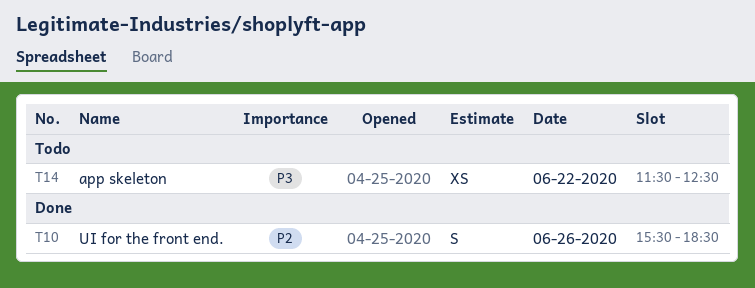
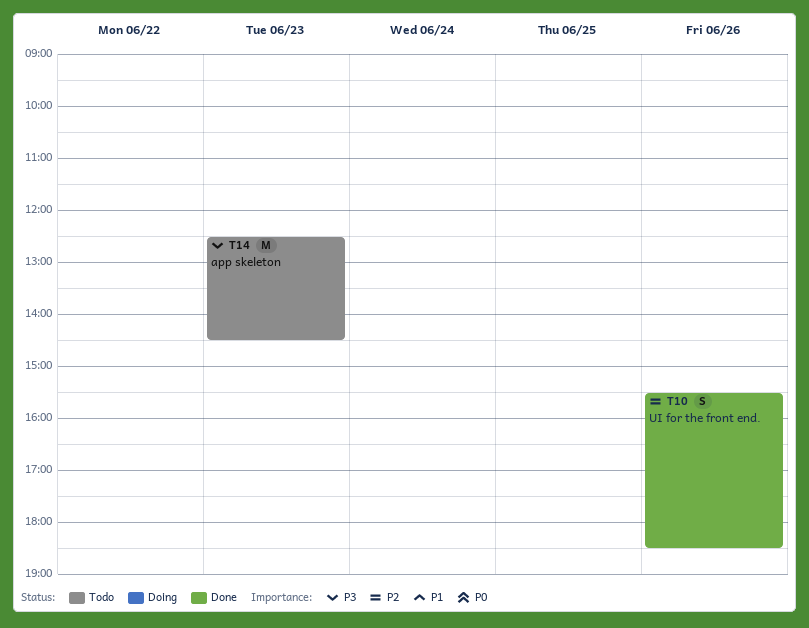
T14, estimate: XS -> M
T14, day: Jun 22 -> Jun 23
T14, begins: 11:30 -> 12:30
T14, ends: 12:30 -> 14:30

